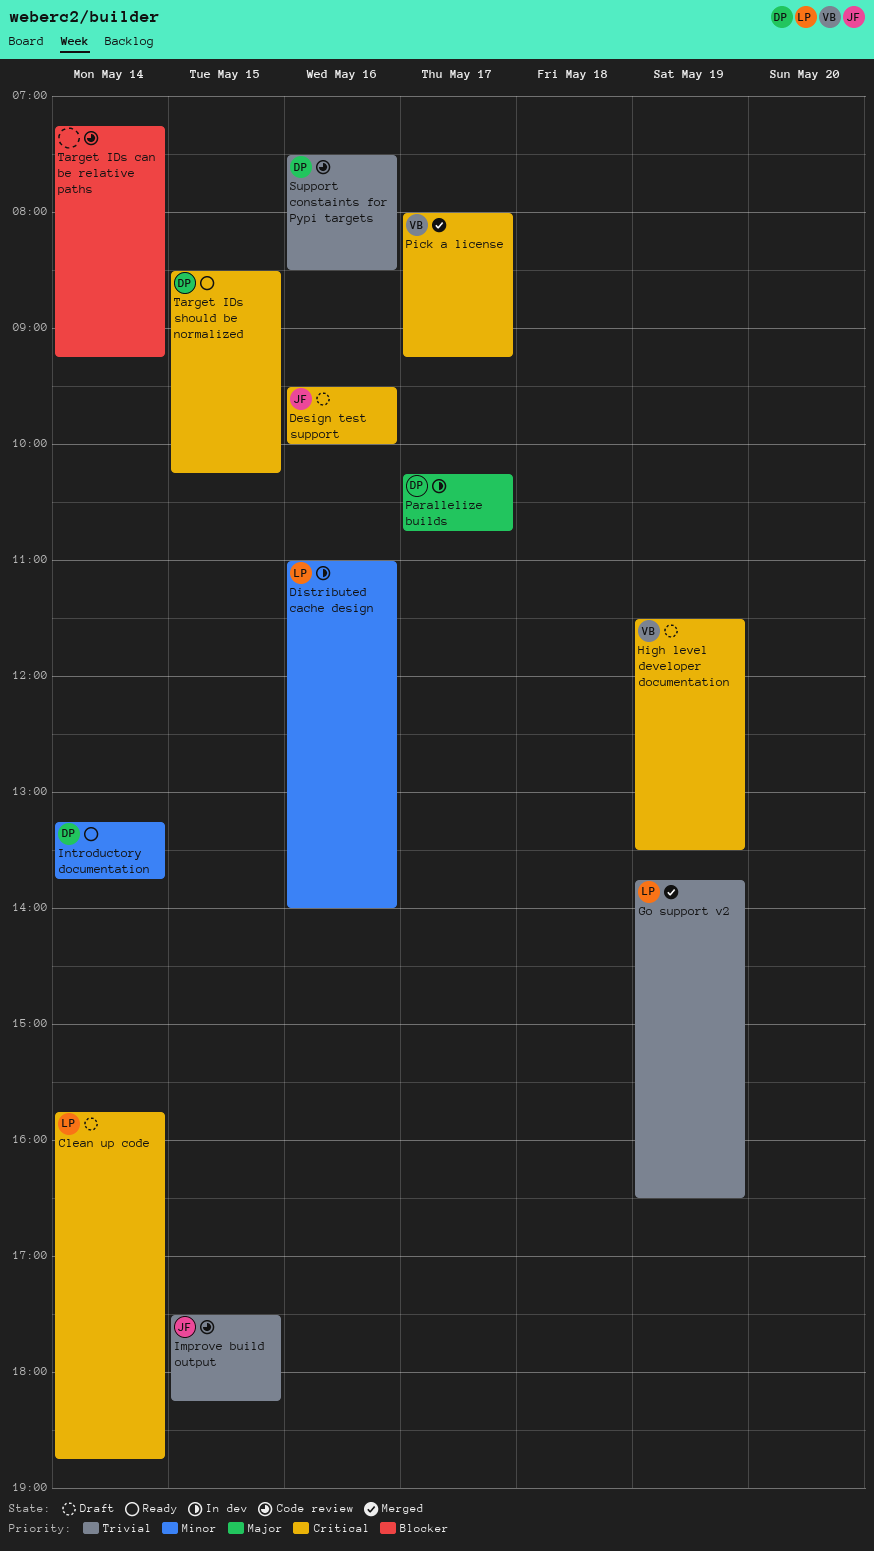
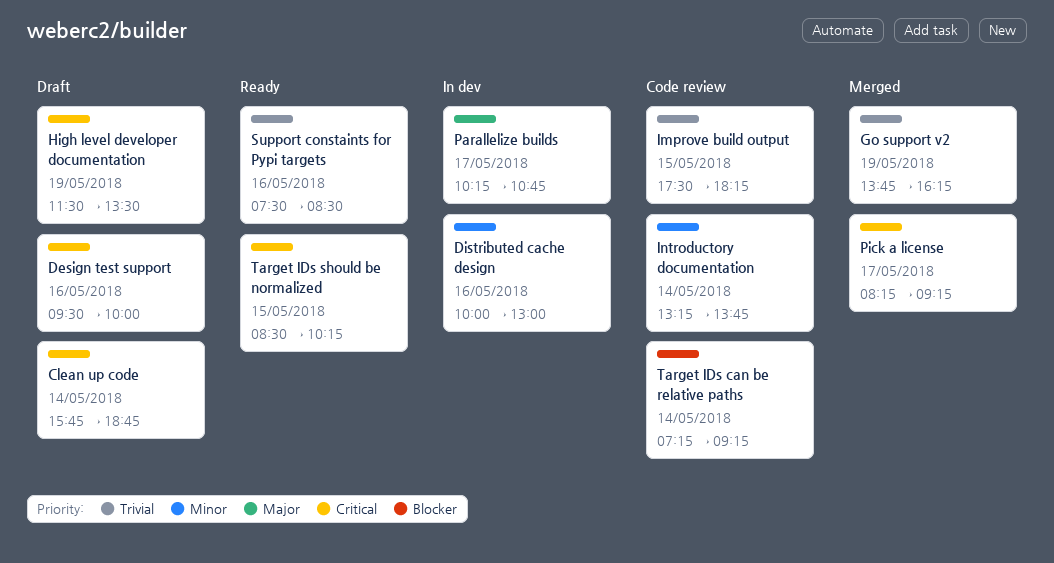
Distributed cache design, begins: 11:00 -> 10:00
Distributed cache design, ends: 14:00 -> 13:00
Go support v2, ends: 16:30 -> 16:15
Introductory documentation, status: Ready -> Code review
Pick a license, begins: 08:00 -> 08:15
Support constaints for Pypi targets, status: Code review -> Ready

